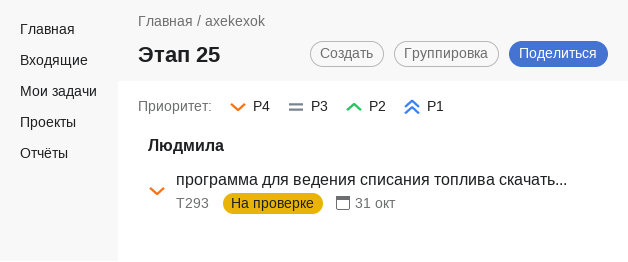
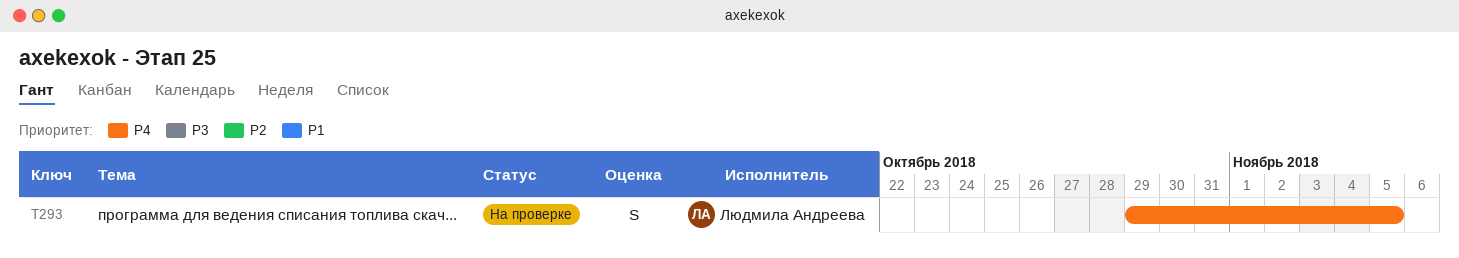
T293, due: Oct 31 -> Nov 5

